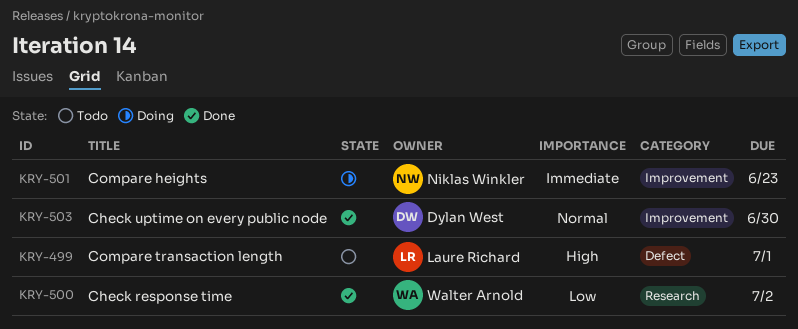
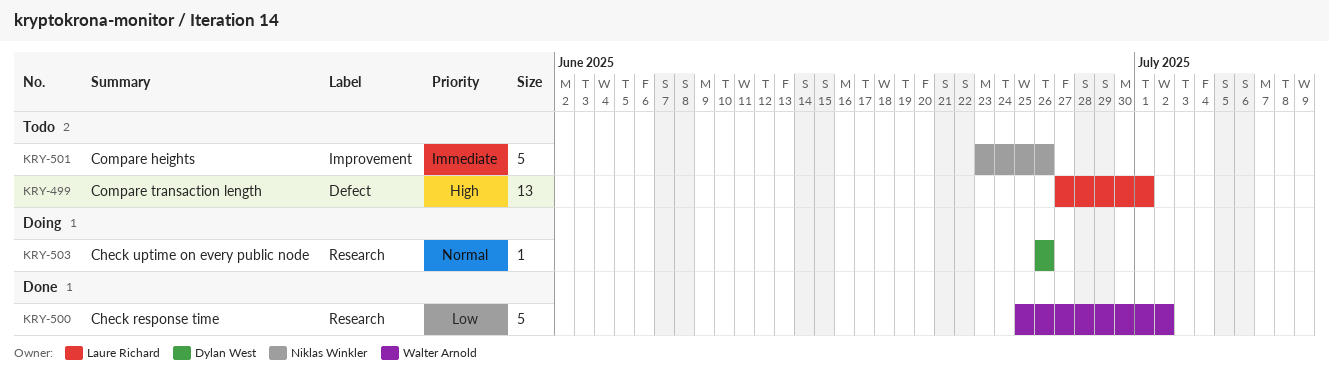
KRY-501, status: Doing -> Todo
KRY-501, due: Jun 23 -> Jun 26
KRY-503, status: Done -> Doing
KRY-503, label: Improvement -> Research
KRY-503, due: Jun 30 -> Jun 26

